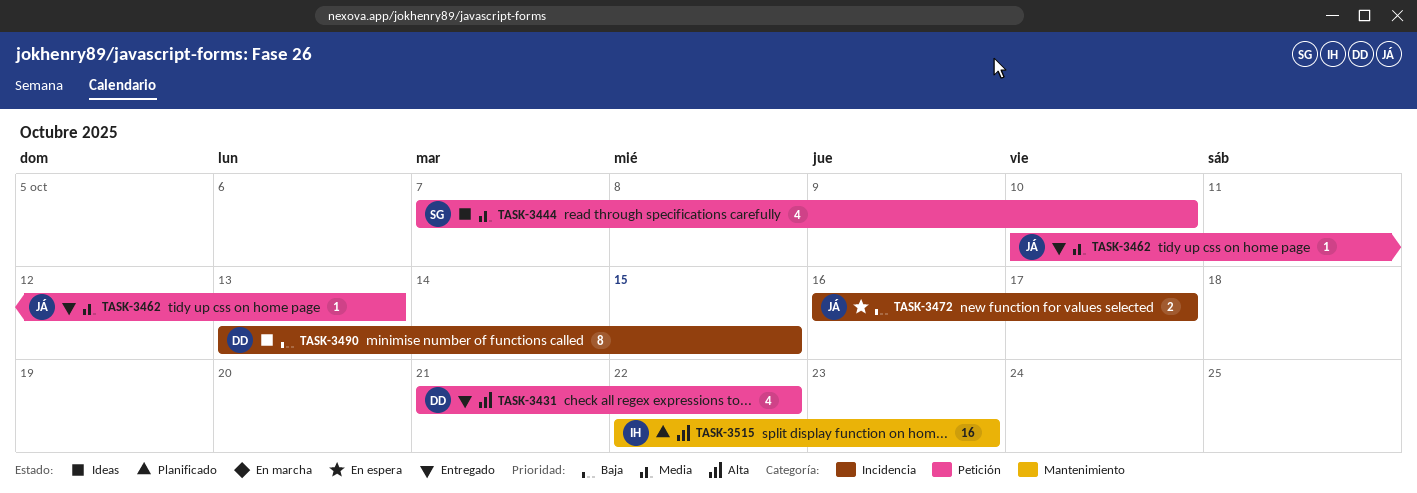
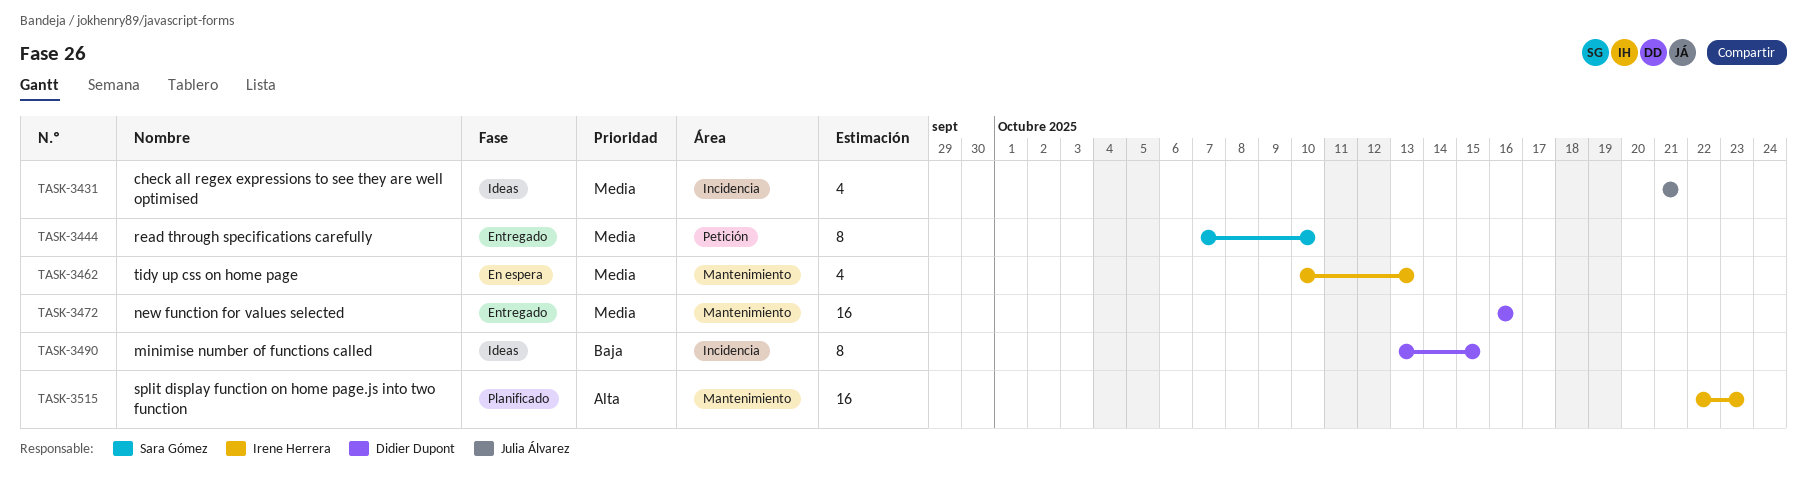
TASK-3431, status: Entregado -> Ideas
TASK-3431, owner: Didier Dupont -> Julia Álvarez
TASK-3431, priority: Alta -> Media
TASK-3431, label: Petición -> Incidencia
TASK-3431, due: Oct 22 -> Oct 21
TASK-3444, status: Ideas -> Entregado
TASK-3444, estimate: 4 -> 8
TASK-3462, status: Entregado -> En espera
TASK-3462, owner: Julia Álvarez -> Irene Herrera
TASK-3462, label: Petición -> Mantenimiento
TASK-3462, estimate: 1 -> 4
TASK-3472, status: En espera -> Entregado
TASK-3472, owner: Julia Álvarez -> Didier Dupont
TASK-3472, priority: Baja -> Media
TASK-3472, label: Incidencia -> Mantenimiento
TASK-3472, estimate: 2 -> 16
TASK-3472, due: Oct 17 -> Oct 16

